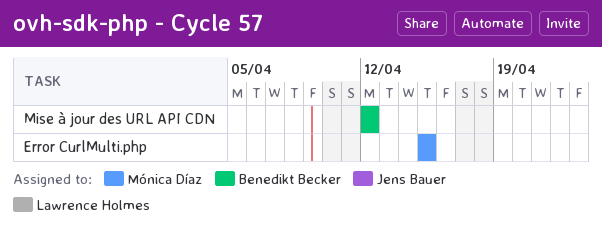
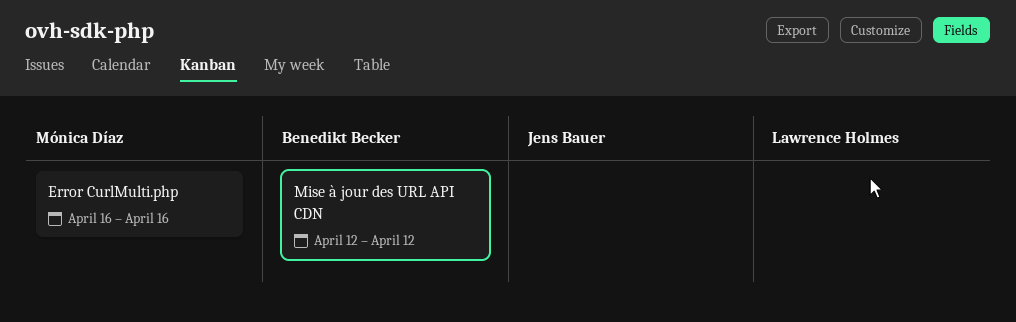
Error CurlMulti.php, start: Apr 15 -> Apr 16
Error CurlMulti.php, due: Apr 15 -> Apr 16

